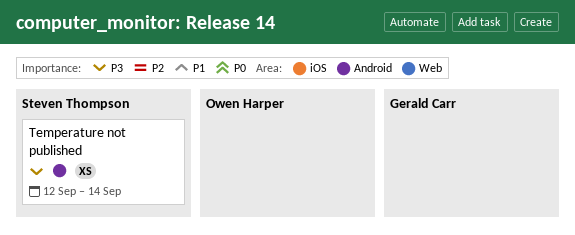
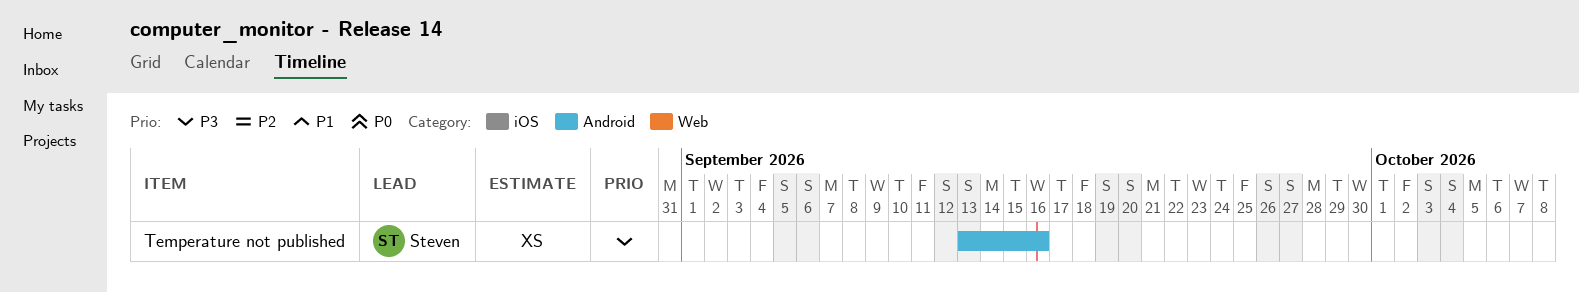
Temperature not published, start: Sep 12 -> Sep 13
Temperature not published, due: Sep 14 -> Sep 16

